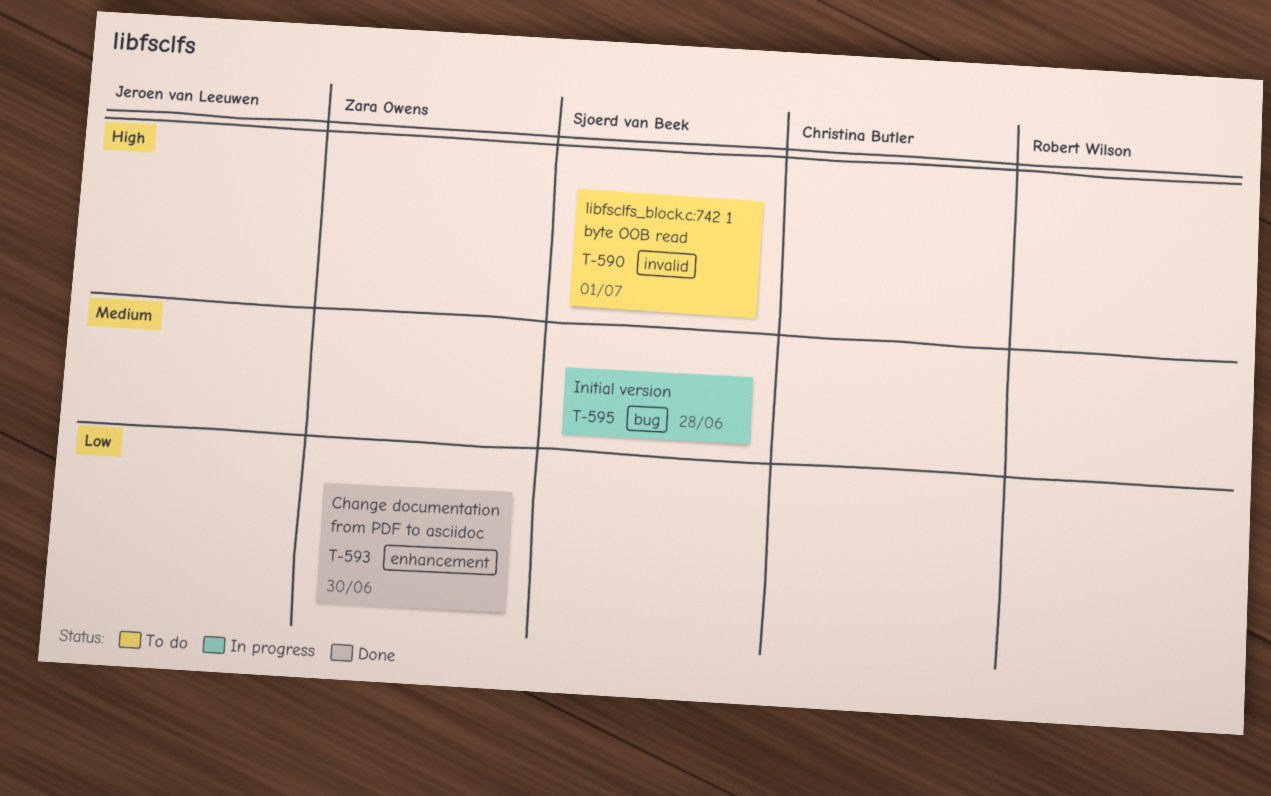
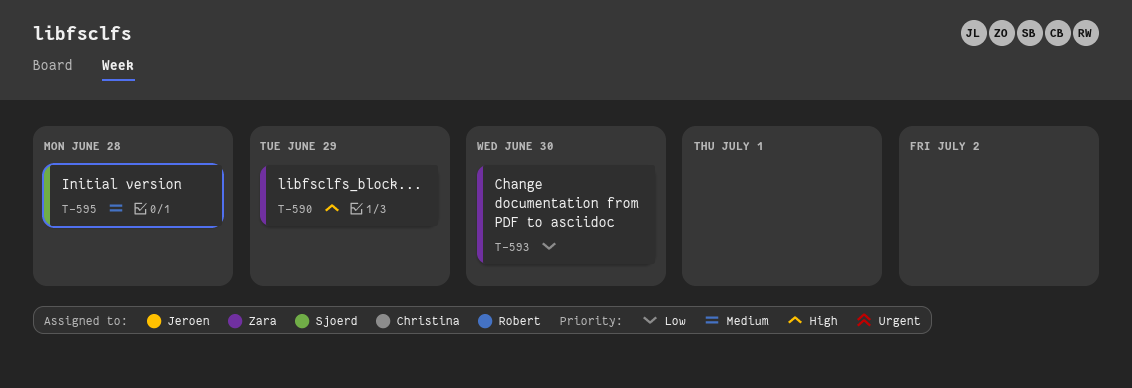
T-590, owner: Sjoerd van Beek -> Zara Owens
T-590, due: Jul 1 -> Jun 29

